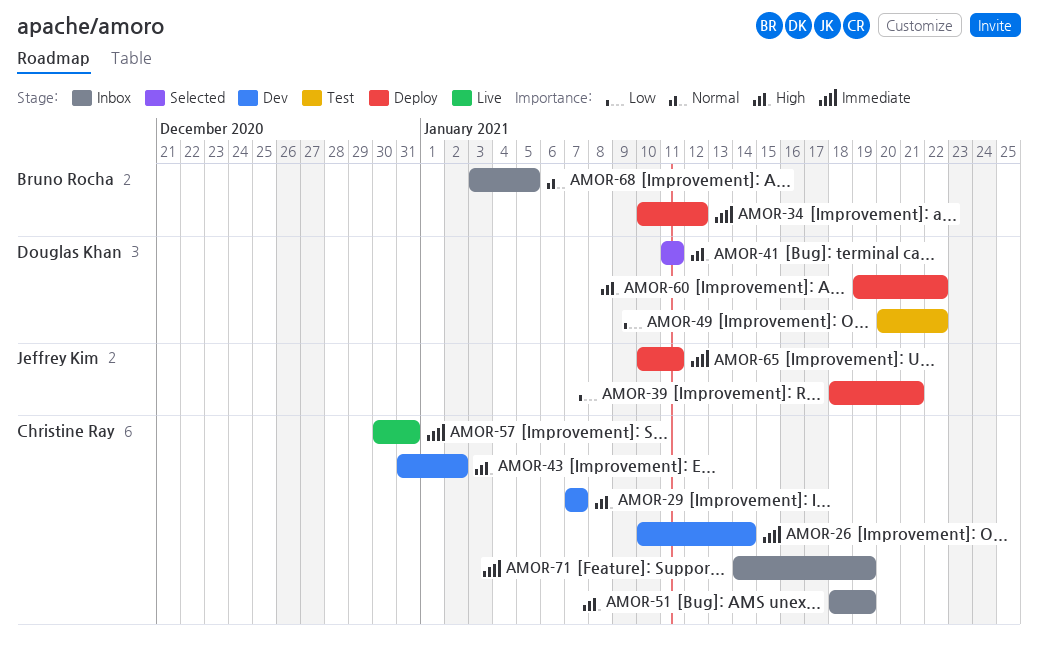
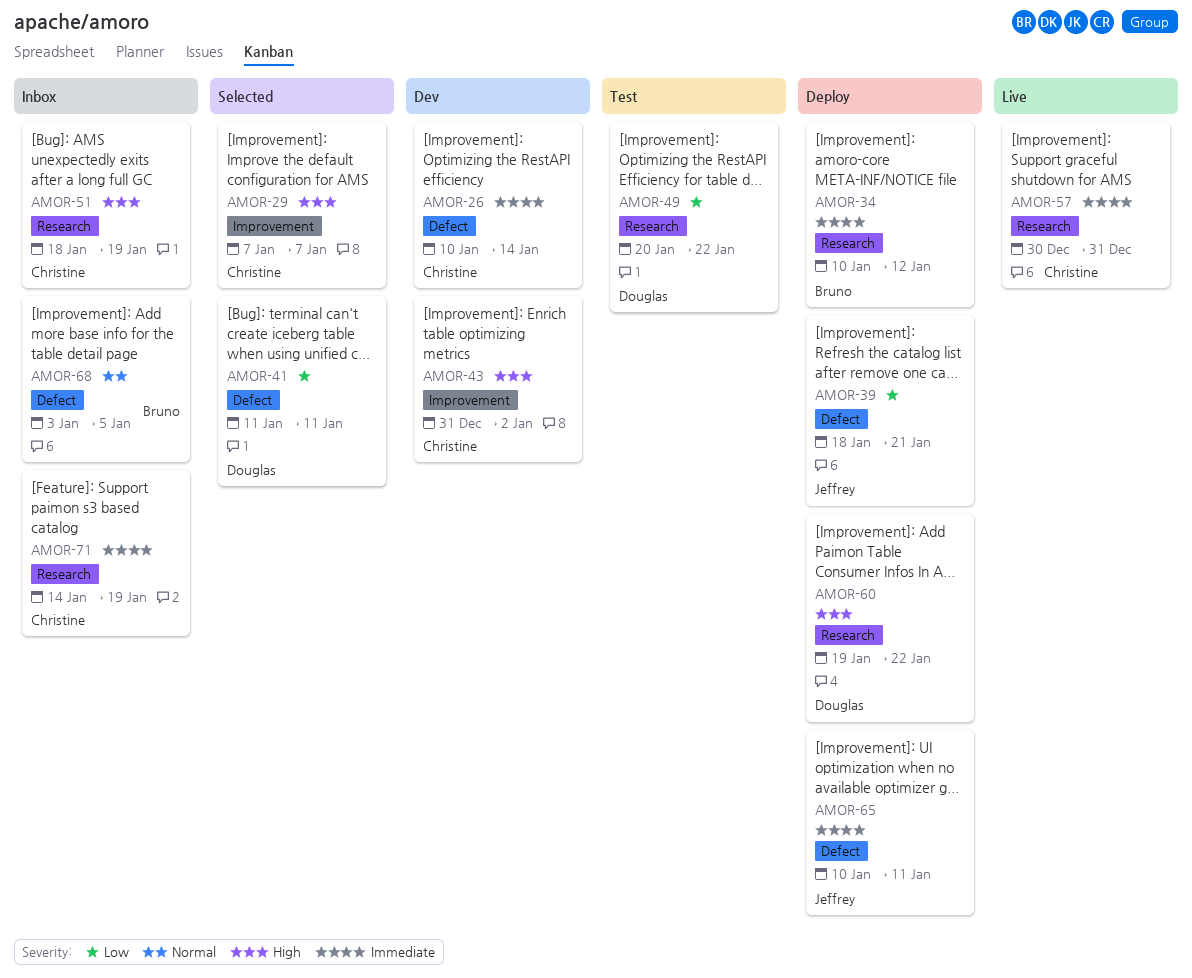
AMOR-29, status: Dev -> Selected
AMOR-41, priority: High -> Low

